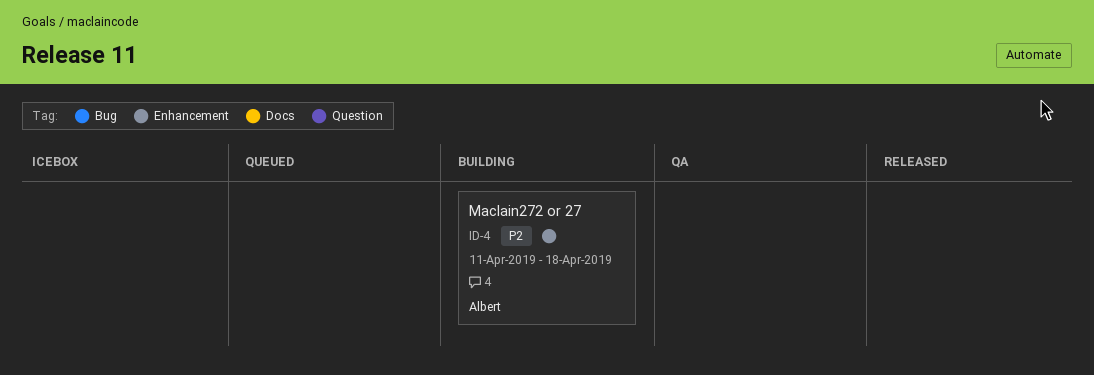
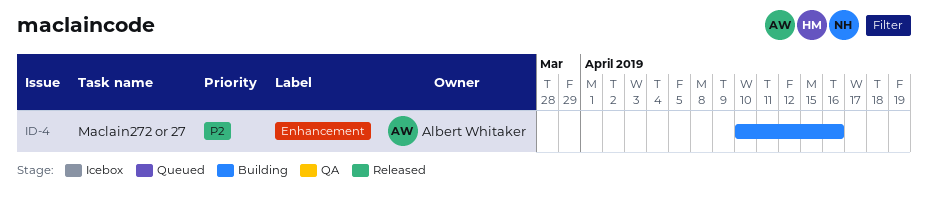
ID-4, start: Apr 11 -> Apr 10
ID-4, due: Apr 18 -> Apr 16

